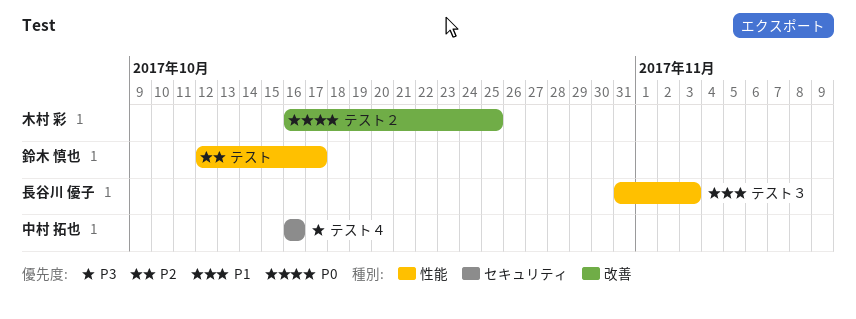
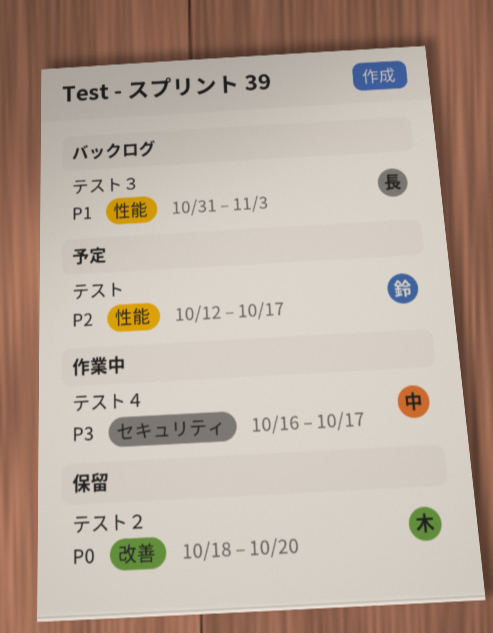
テスト２, start: Oct 16 -> Oct 18
テスト２, due: Oct 25 -> Oct 20
テスト４, due: Oct 16 -> Oct 17

